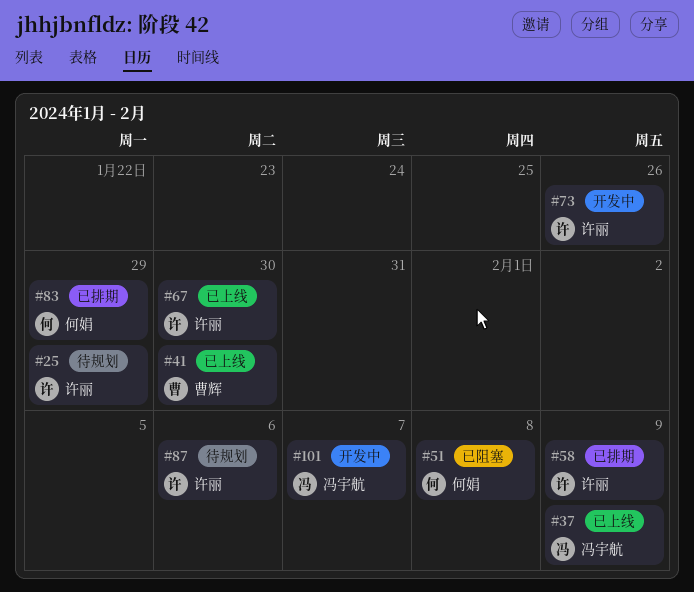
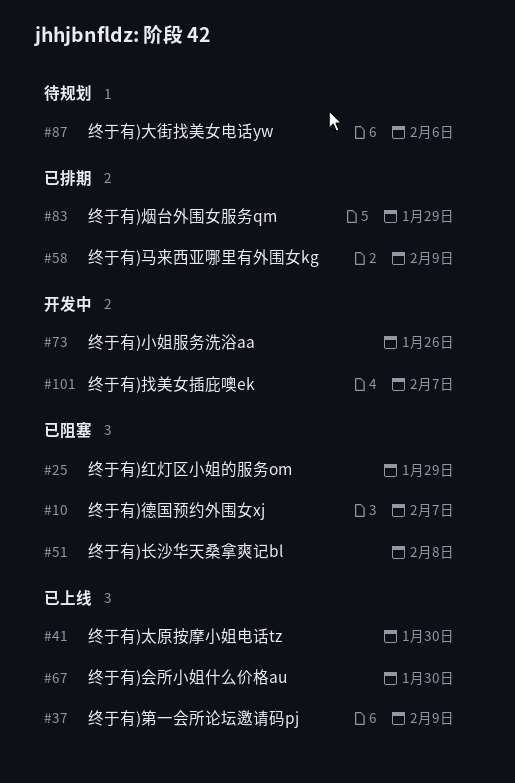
#10: none -> present
#25, status: 待规划 -> 已阻塞

